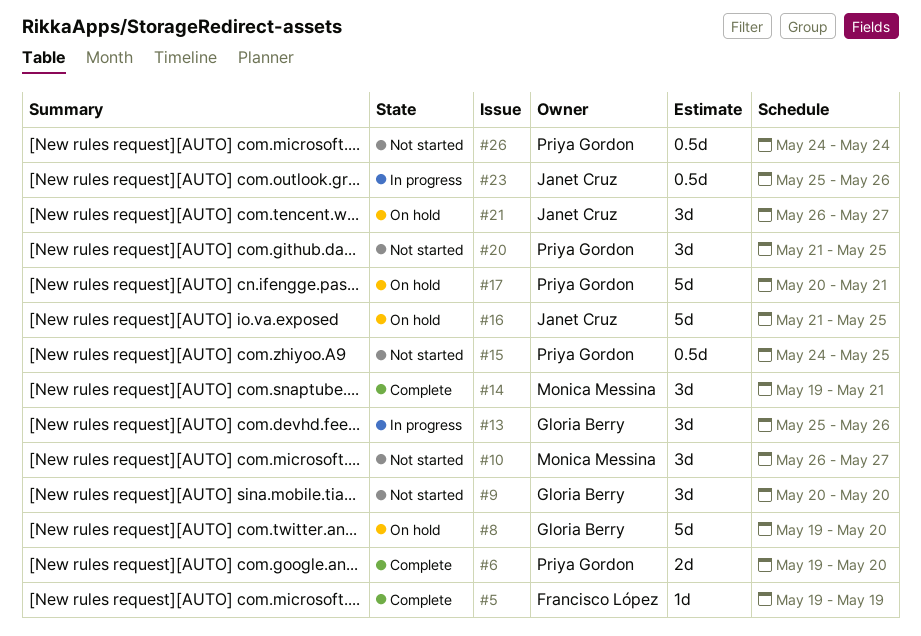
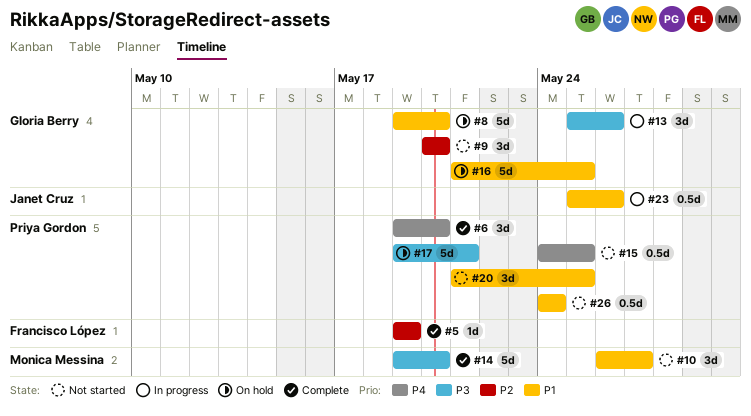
#6, estimate: 2d -> 3d
#14, estimate: 3d -> 5d
#14, due: May 21 -> May 20
#16, owner: Janet Cruz -> Gloria Berry
#17, start: May 20 -> May 19
#21: present -> none

